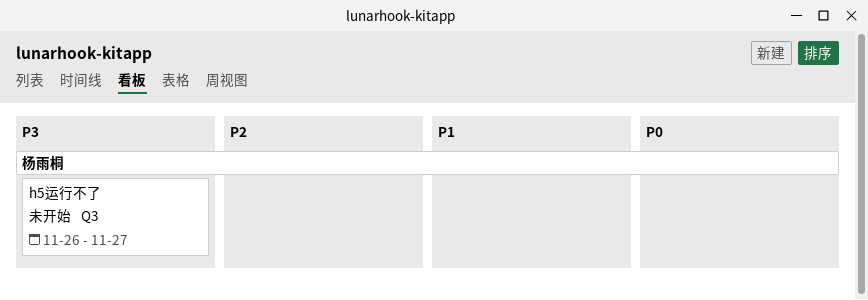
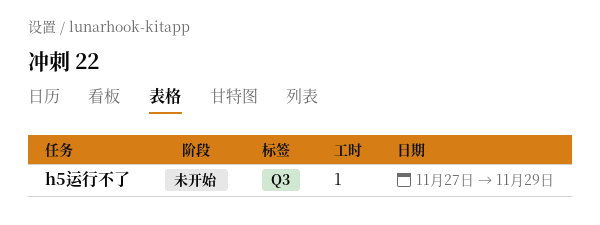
h5运行不了, start: Nov 26 -> Nov 27
h5运行不了, due: Nov 27 -> Nov 29

